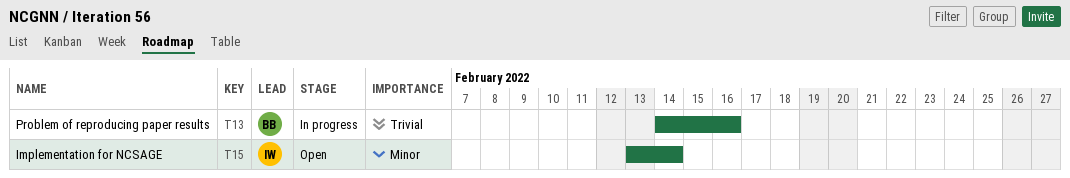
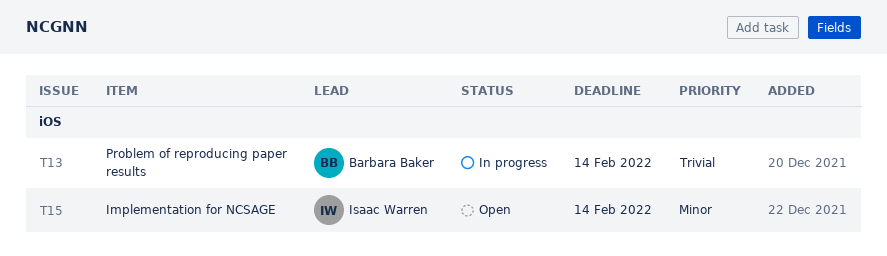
T13, due: Feb 16 -> Feb 14

